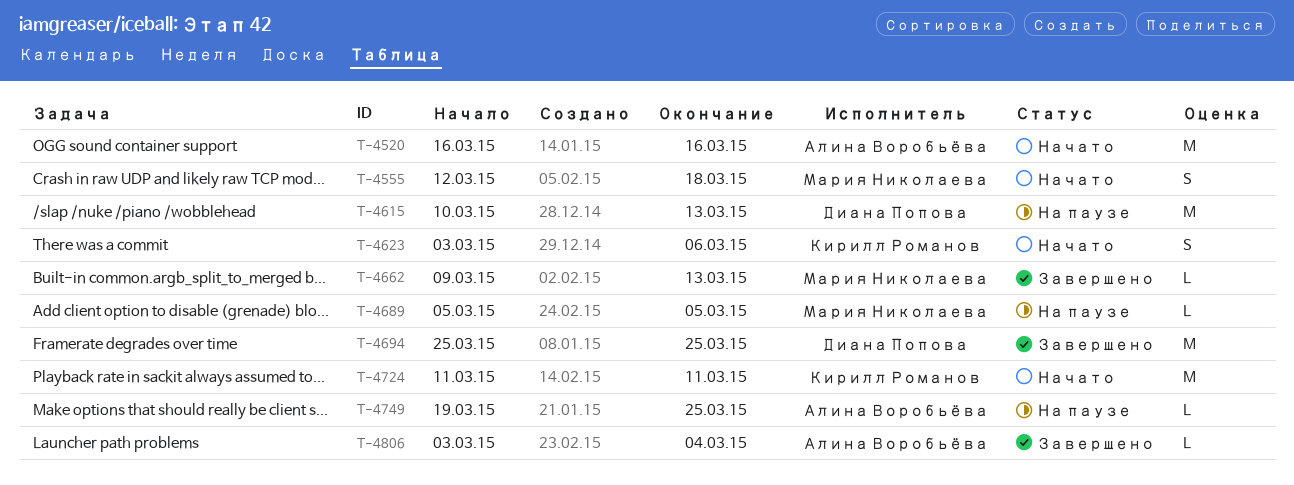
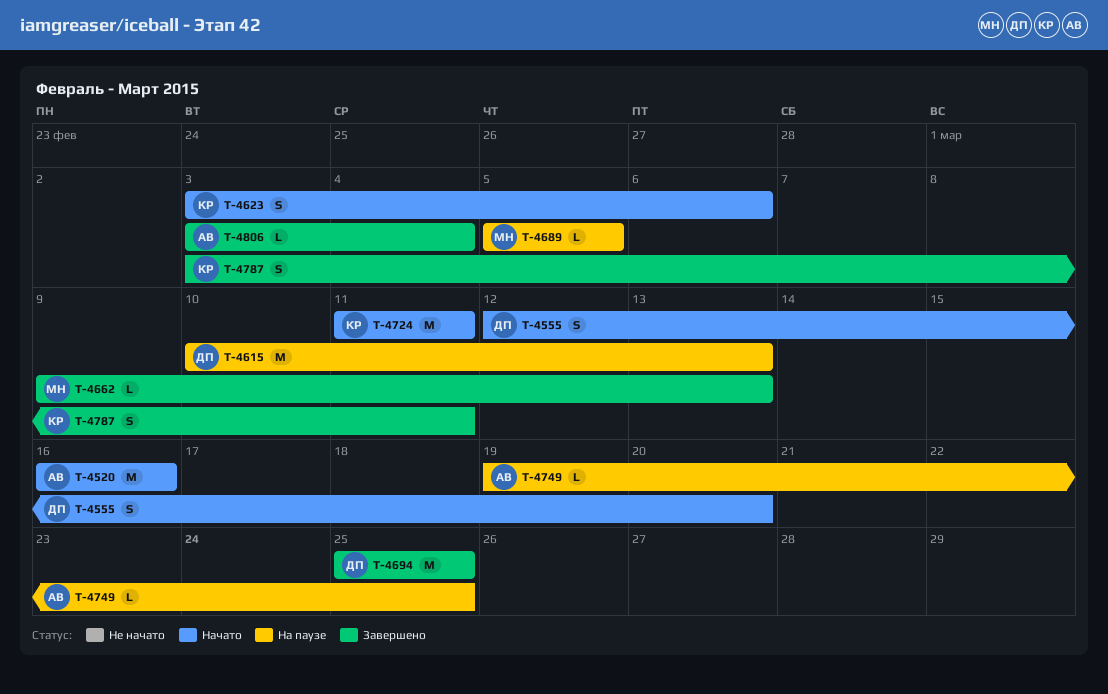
T-4555, owner: Мария Николаева -> Диана Попова
T-4555, due: Mar 18 -> Mar 20
T-4787: none -> present

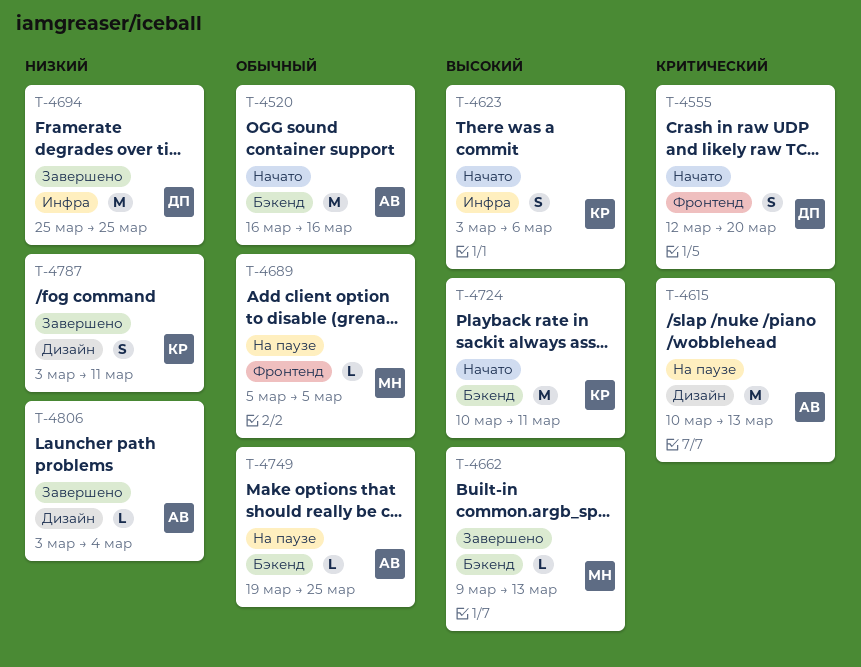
T-4615, owner: ДП -> АВ
T-4724, start: Mar 11 -> Mar 10

